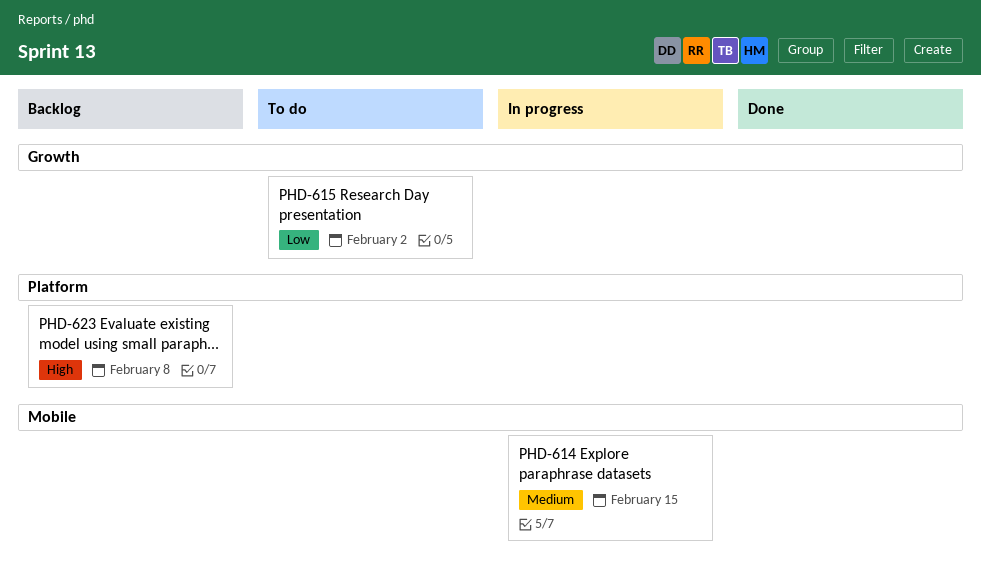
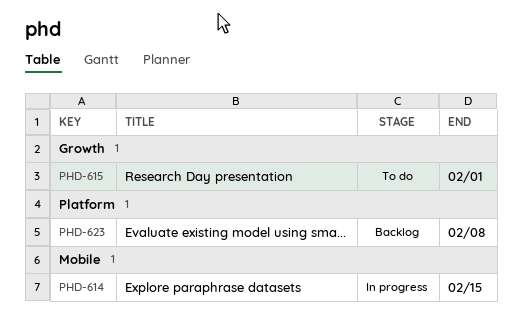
PHD-615, due: Feb 2 -> Feb 1

